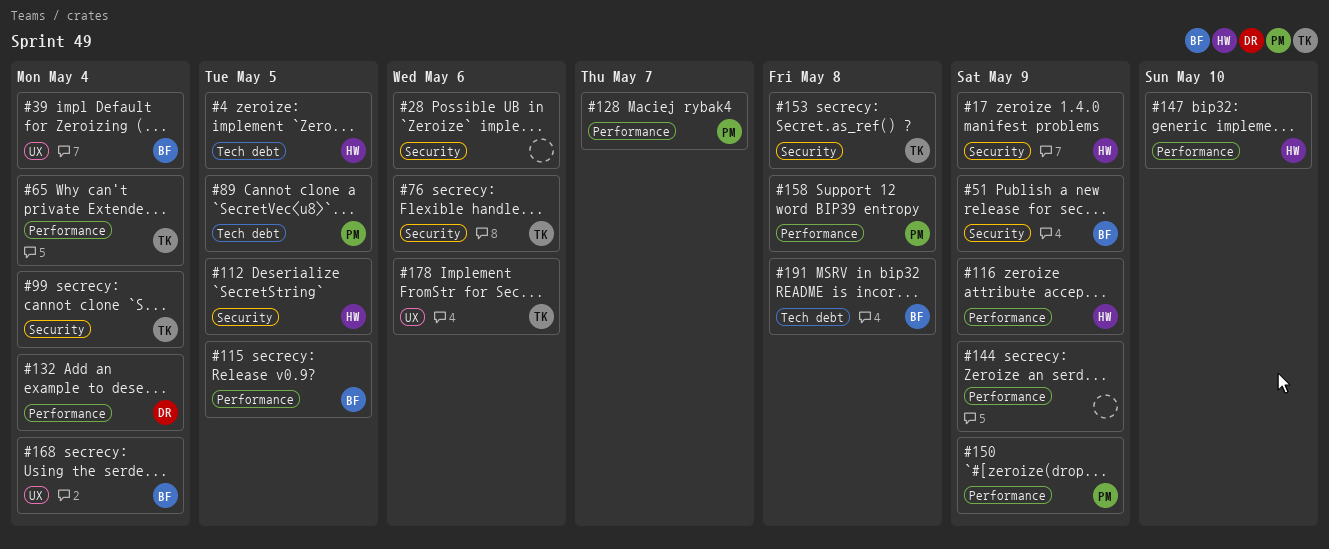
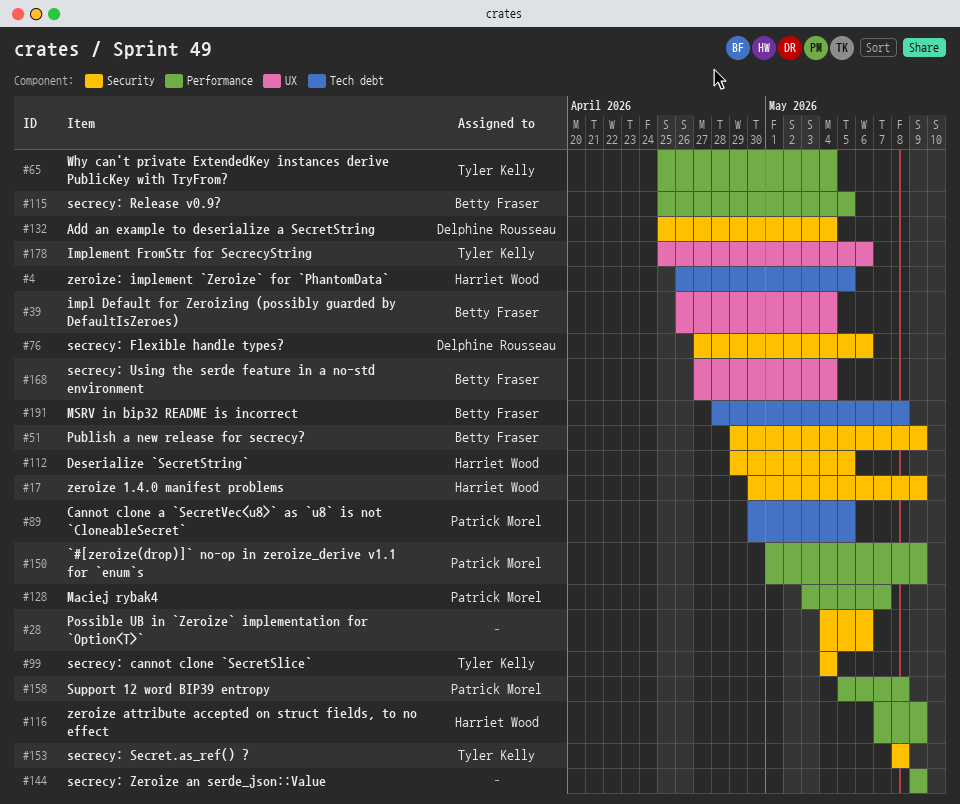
#76, owner: Tyler Kelly -> Delphine Rousseau
#132, label: Performance -> Security
#147: present -> none

